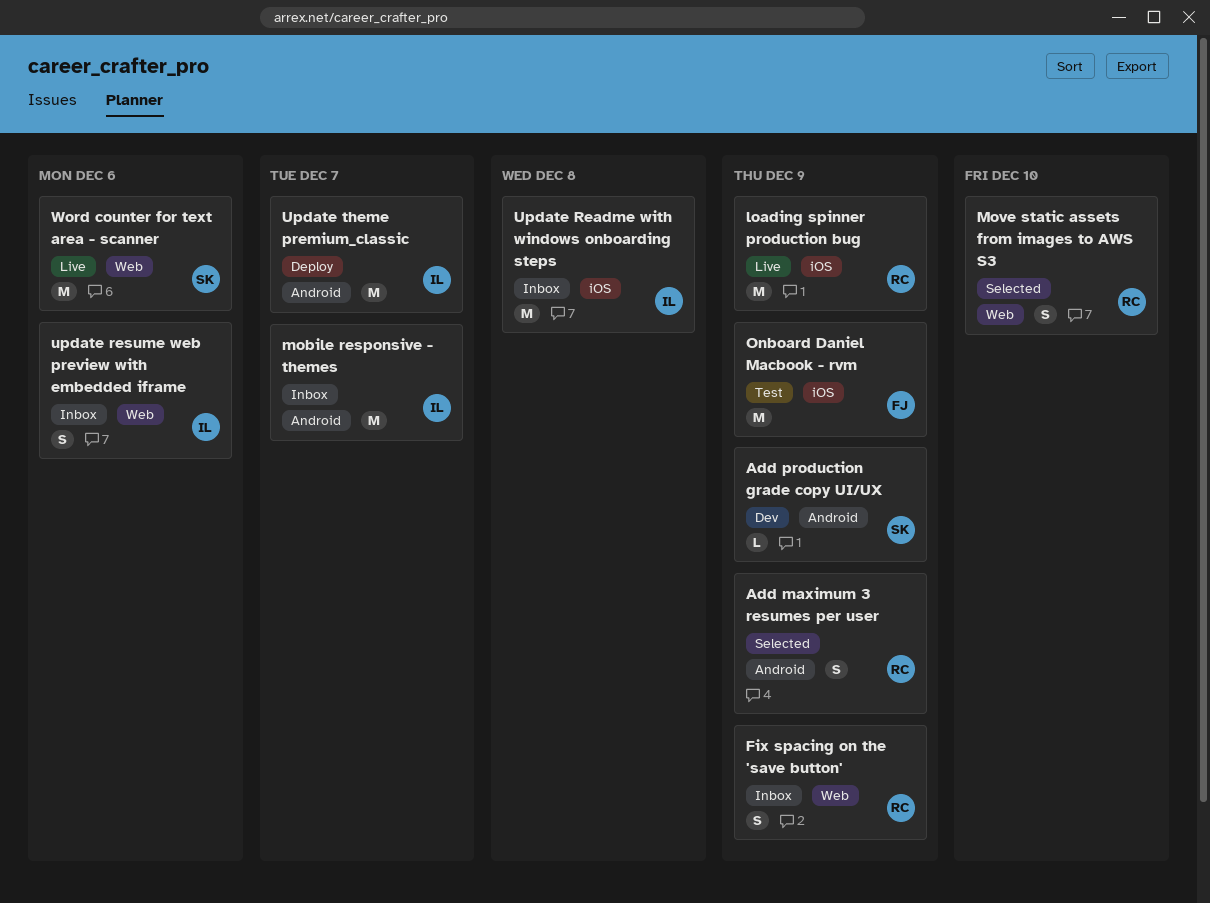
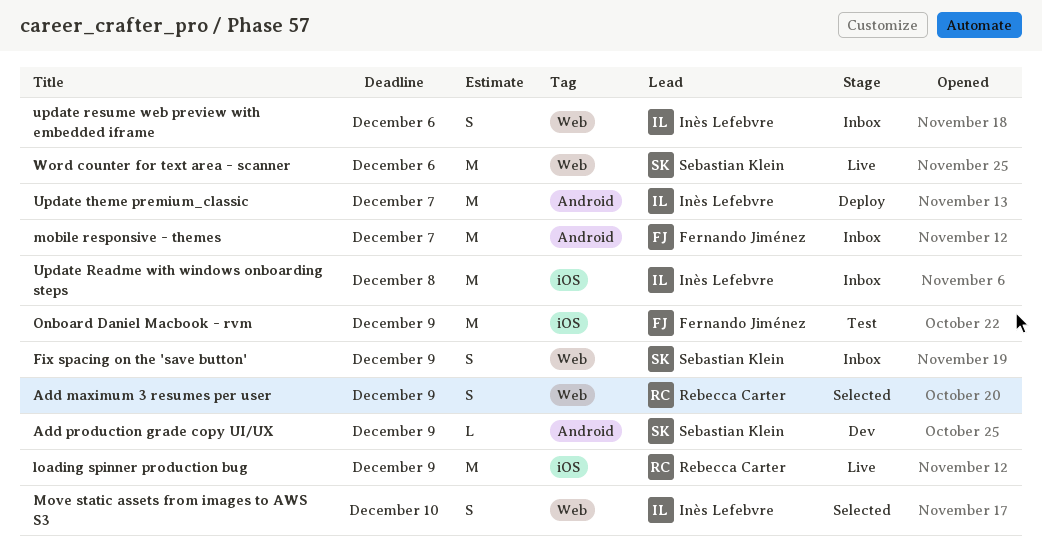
Add maximum 3 resumes per user, label: Android -> Web
Fix spacing on the 'save button', owner: Rebecca Carter -> Sebastian Klein
mobile responsive - themes, owner: Inès Lefebvre -> Fernando Jiménez
Move static assets from images to AWS S3, owner: Rebecca Carter -> Inès Lefebvre

